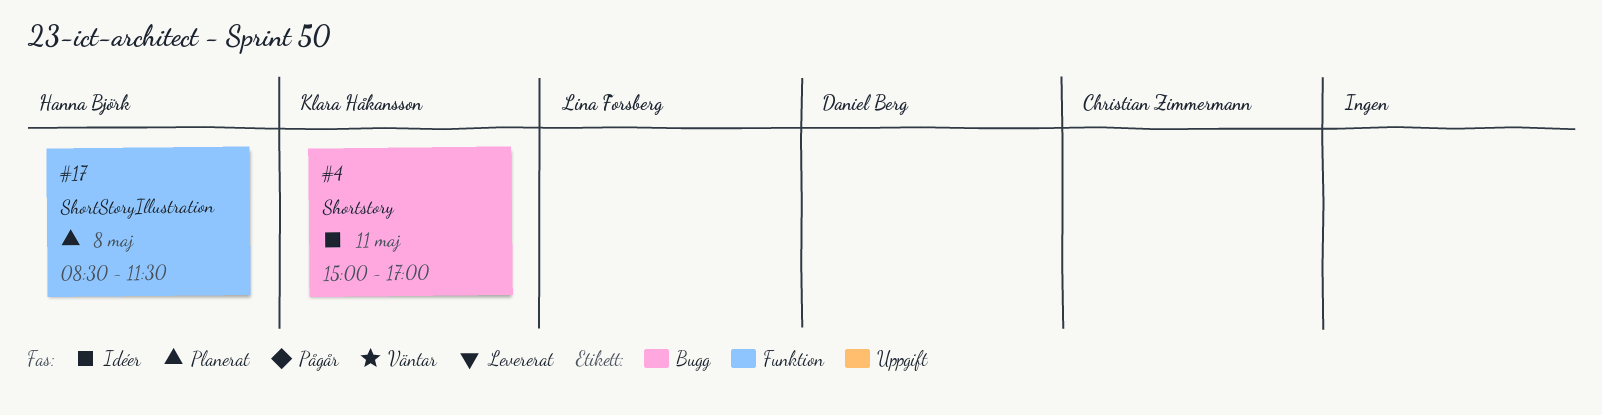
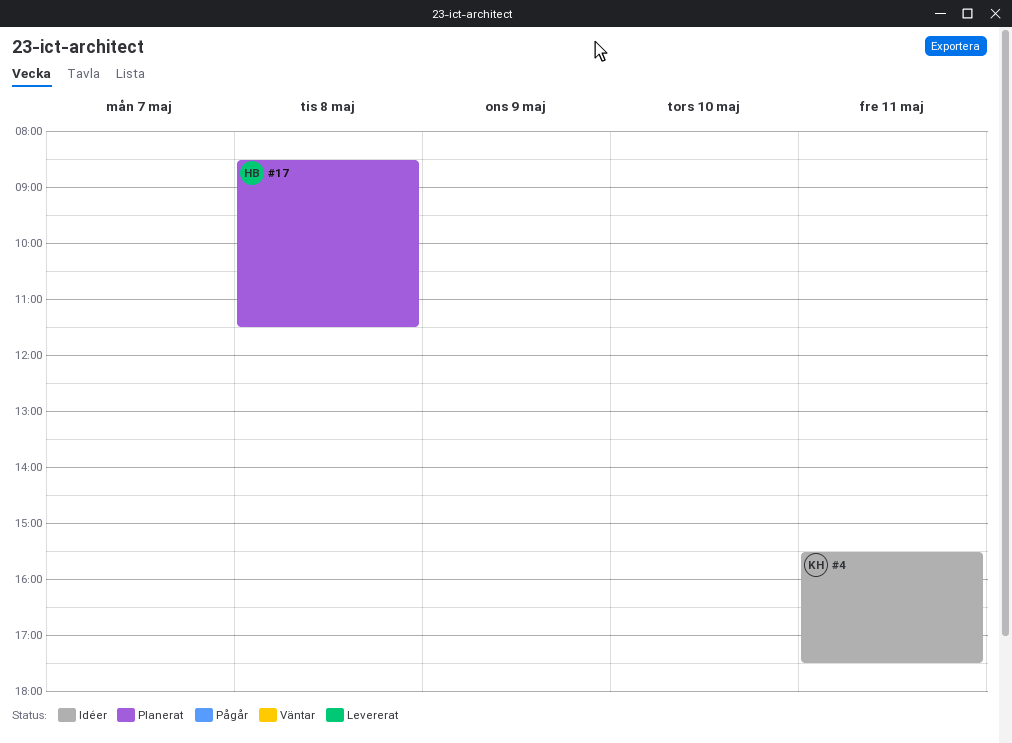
#4, begins: 15:00 -> 15:30
#4, ends: 17:00 -> 17:30

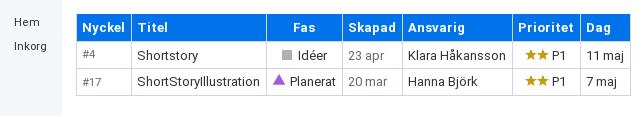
#17, day: May 8 -> May 7

